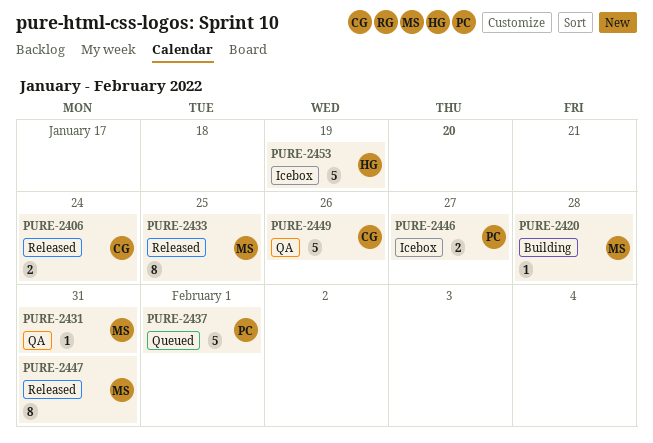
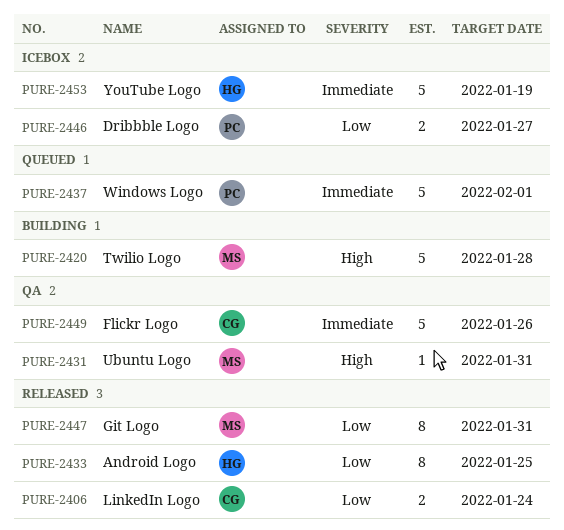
PURE-2420, estimate: 1 -> 5
PURE-2433, owner: MS -> HG

